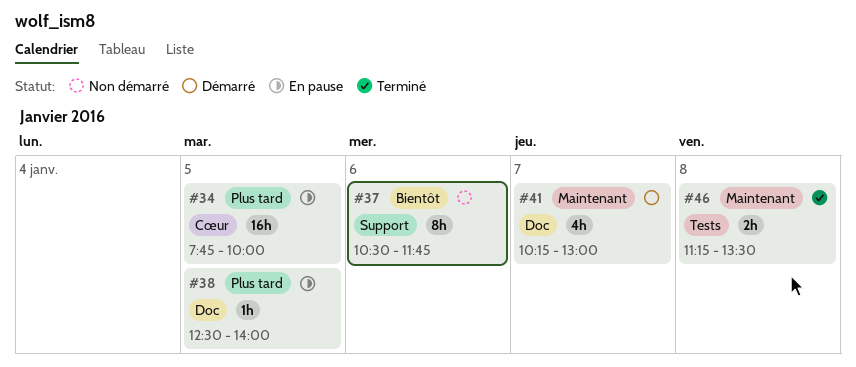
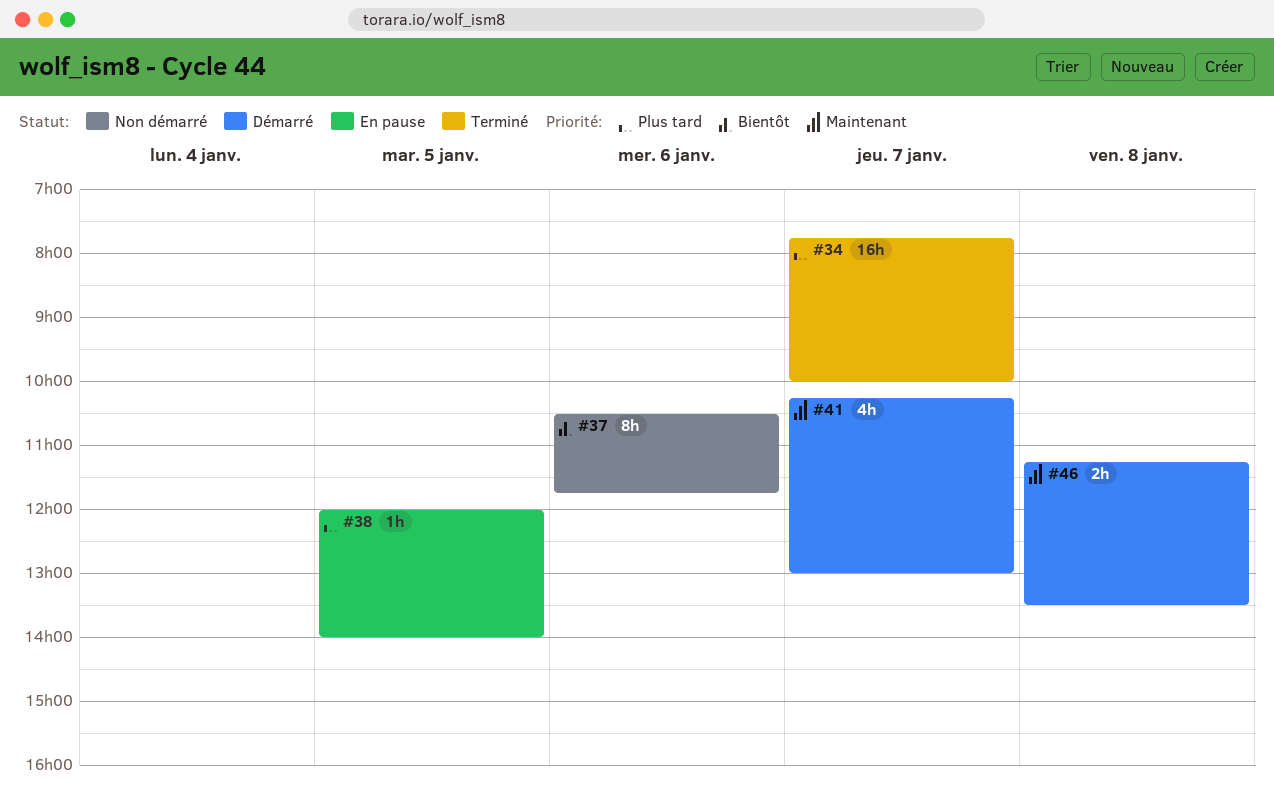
#34, status: En pause -> Terminé
#34, day: Jan 5 -> Jan 7
#38, begins: 12:30 -> 12:00
#46, status: Terminé -> Démarré

